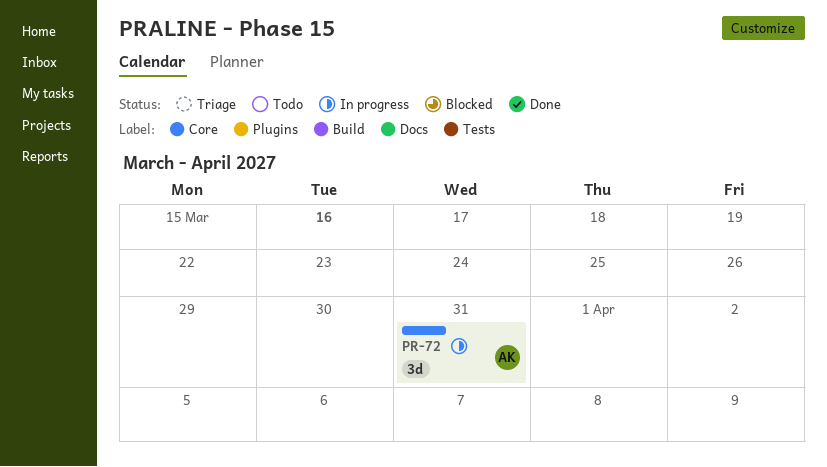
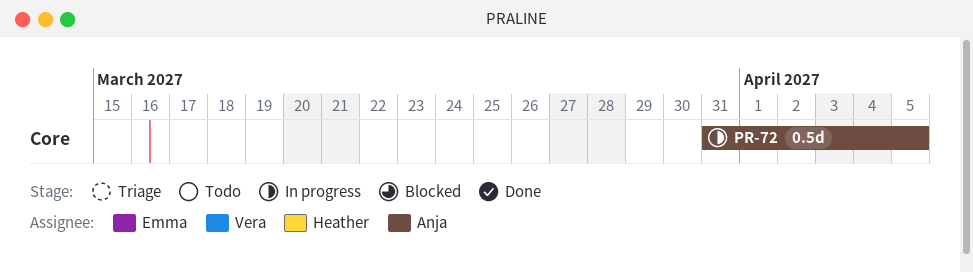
PR-72, estimate: 3d -> 0.5d
PR-72, due: Mar 31 -> Apr 5

